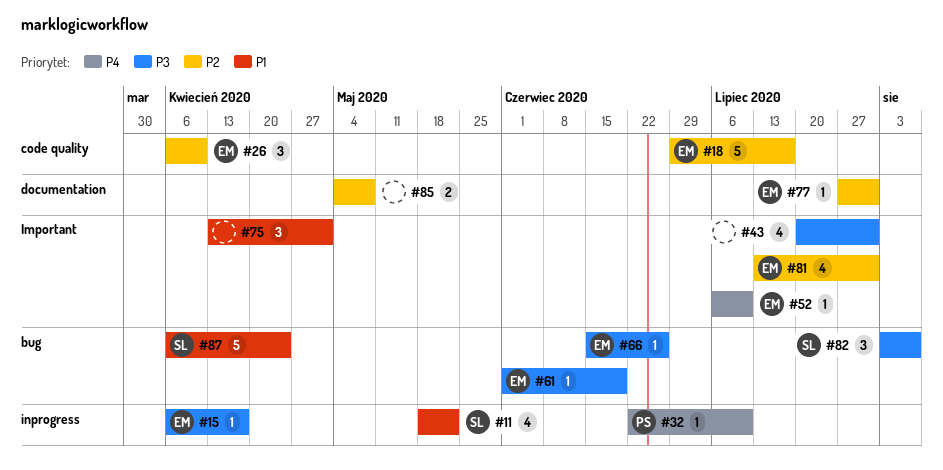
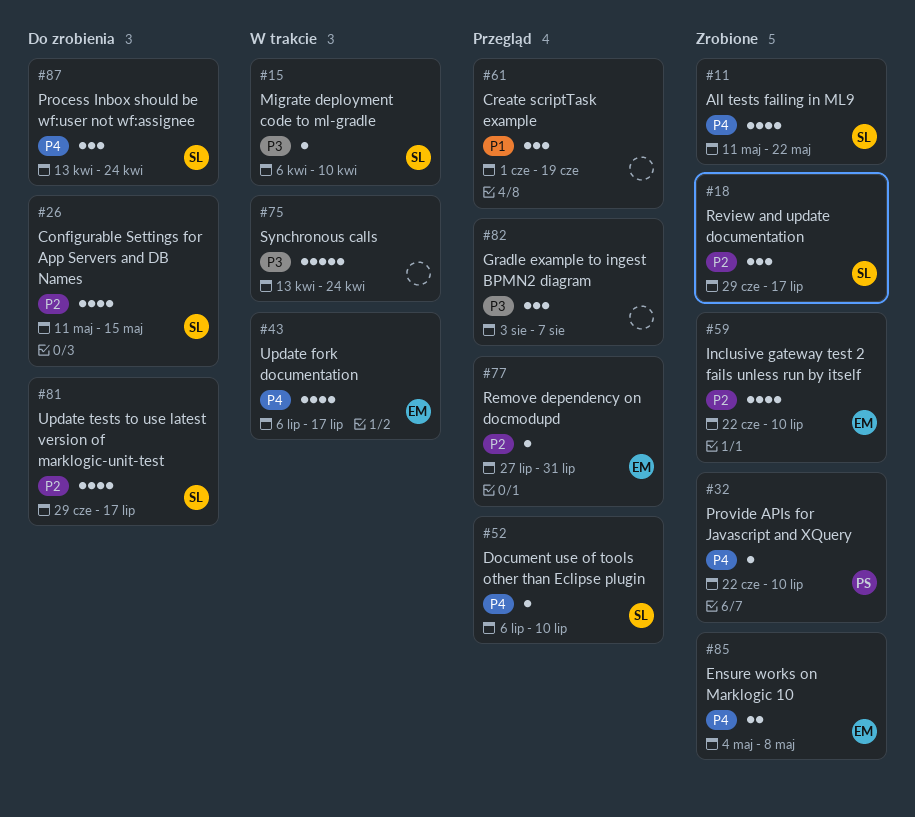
#11, priority: P1 -> P4
#11, start: May 18 -> May 11
#15, owner: EM -> SL
#15, due: Apr 17 -> Apr 10
#18, owner: EM -> SL
#18, estimate: 5 -> 3
#26, owner: EM -> SL
#26, estimate: 3 -> 4
#26, start: Apr 6 -> May 11
#26, due: Apr 10 -> May 15
#43, owner: none -> EM
#43, priority: P3 -> P4
#43, start: Jul 20 -> Jul 6
#43, due: Jul 31 -> Jul 17
#52, owner: EM -> SL
#59: none -> present
#61, owner: EM -> none
#61, priority: P3 -> P1
#61, estimate: 1 -> 3
#66: present -> none
#75, priority: P1 -> P3
#75, estimate: 3 -> 5
#75, due: May 1 -> Apr 24
#81, owner: EM -> SL
#81, start: Jul 13 -> Jun 29
#81, due: Jul 31 -> Jul 17
#82, owner: SL -> none
#85, owner: none -> EM
#85, priority: P2 -> P4
#87, priority: P1 -> P4
#87, estimate: 5 -> 3
#87, start: Apr 6 -> Apr 13

